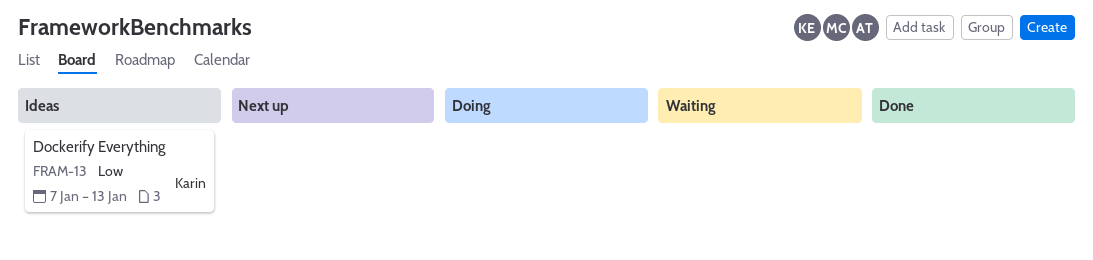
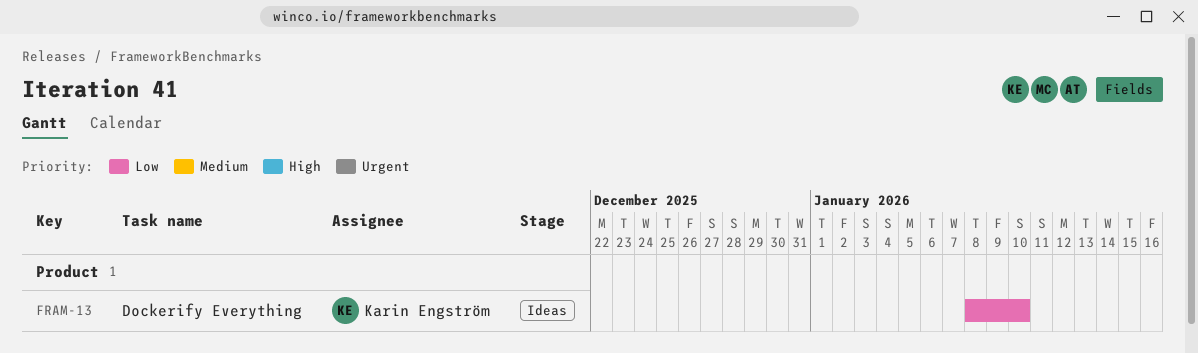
FRAM-13, start: Jan 7 -> Jan 8
FRAM-13, due: Jan 13 -> Jan 10

